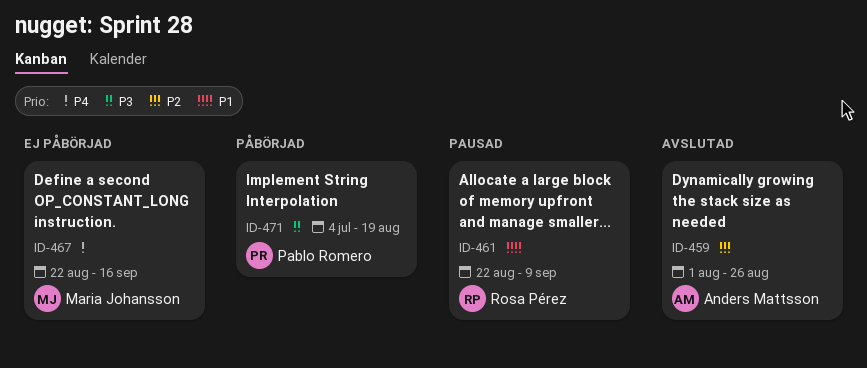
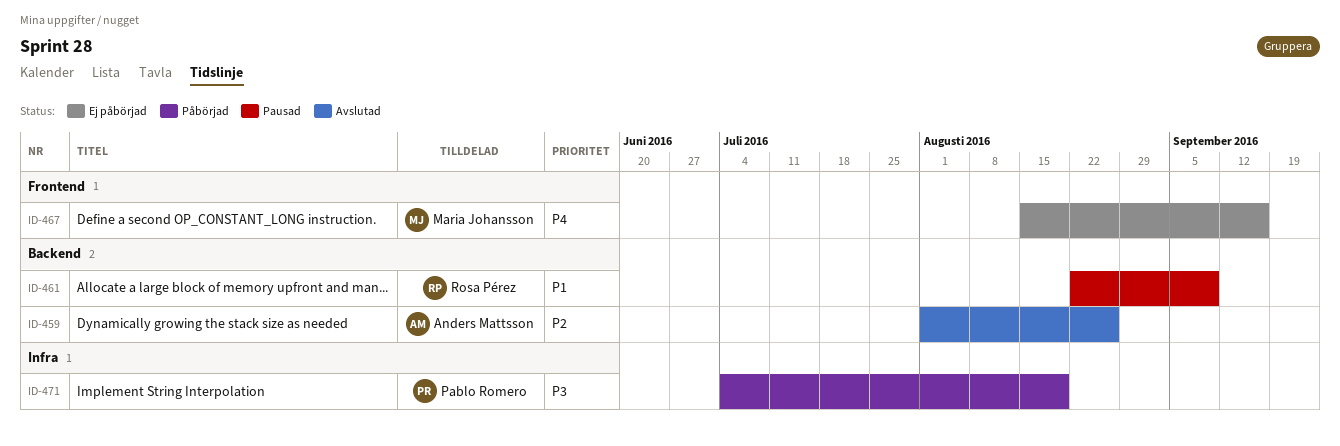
ID-467, start: Aug 22 -> Aug 15

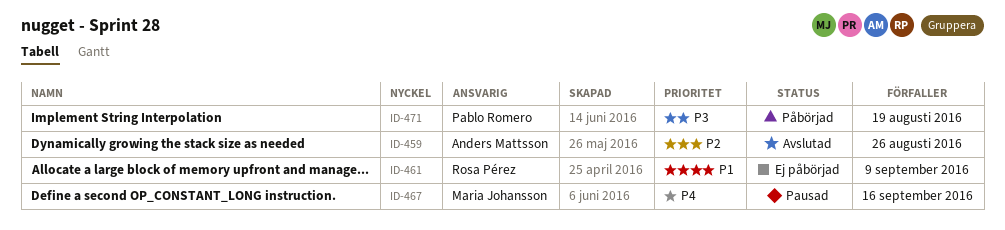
ID-461, status: Pausad -> Ej påbörjad
ID-467, status: Ej påbörjad -> Pausad

